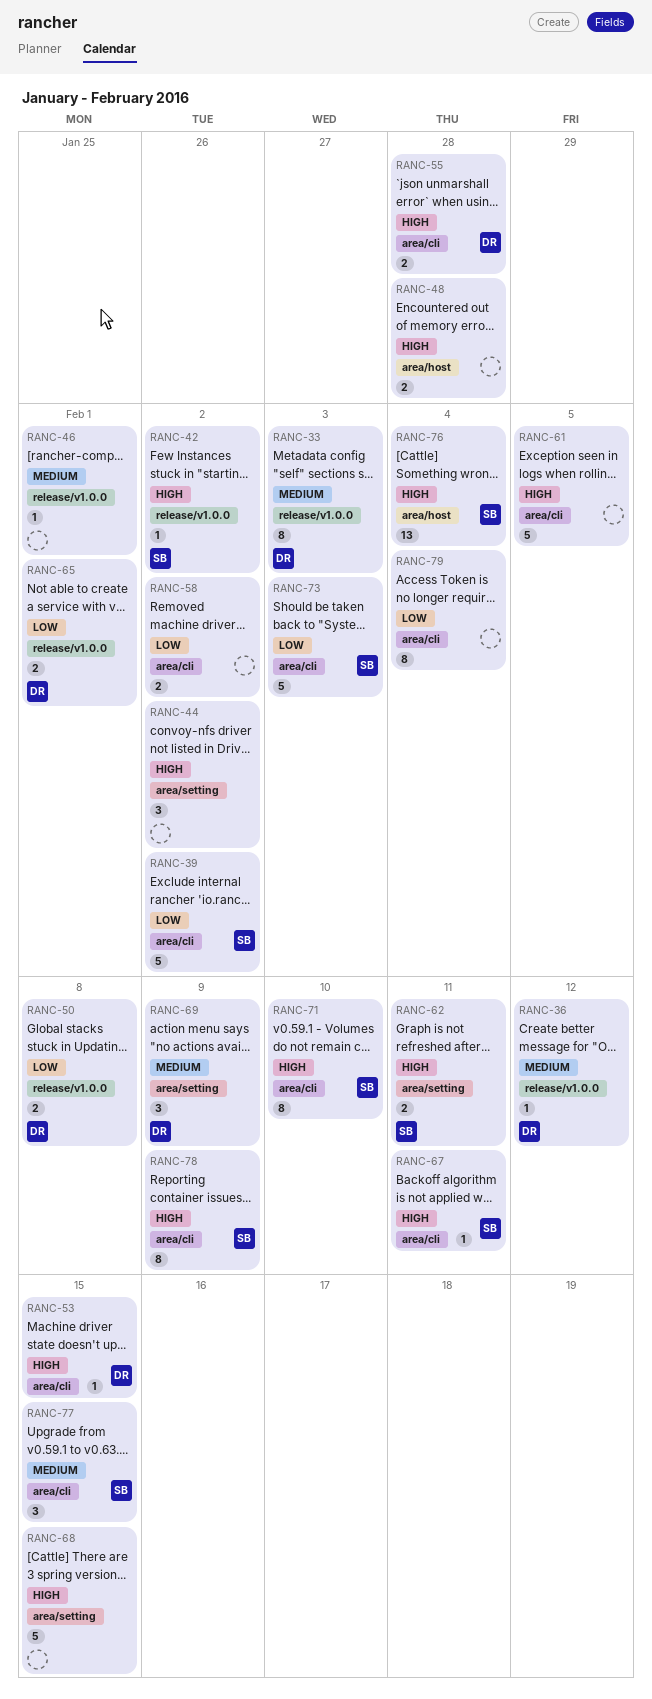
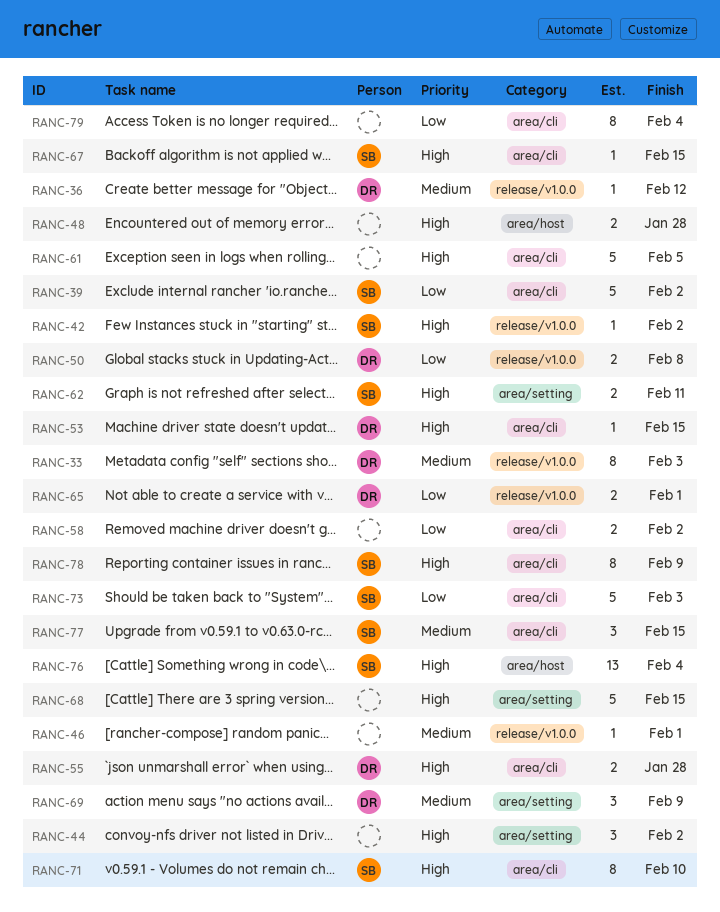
RANC-67, due: Feb 11 -> Feb 15

